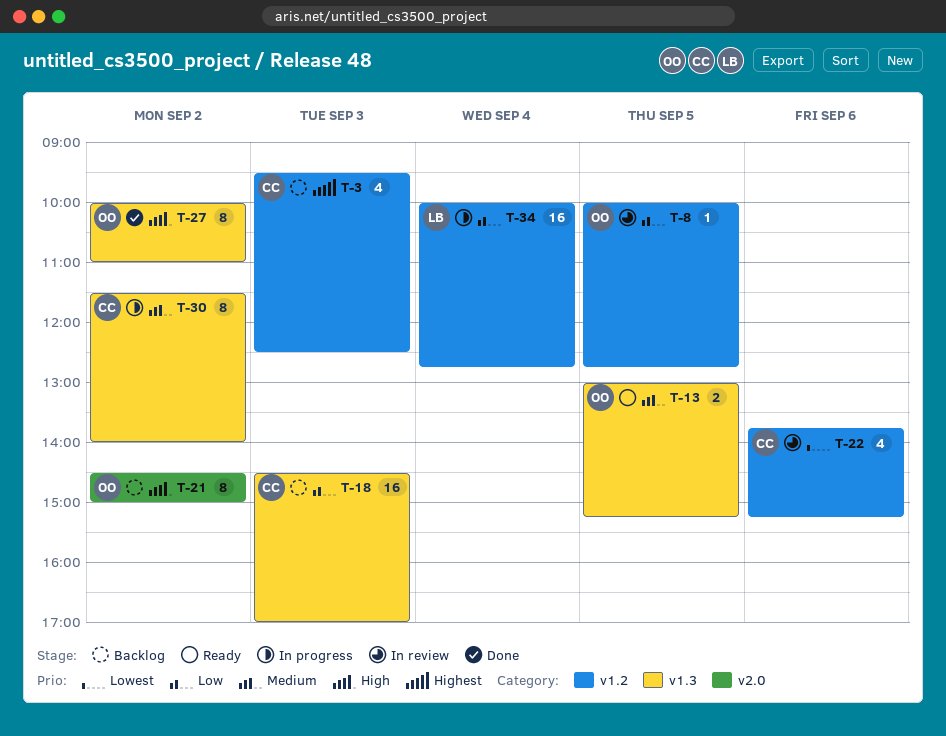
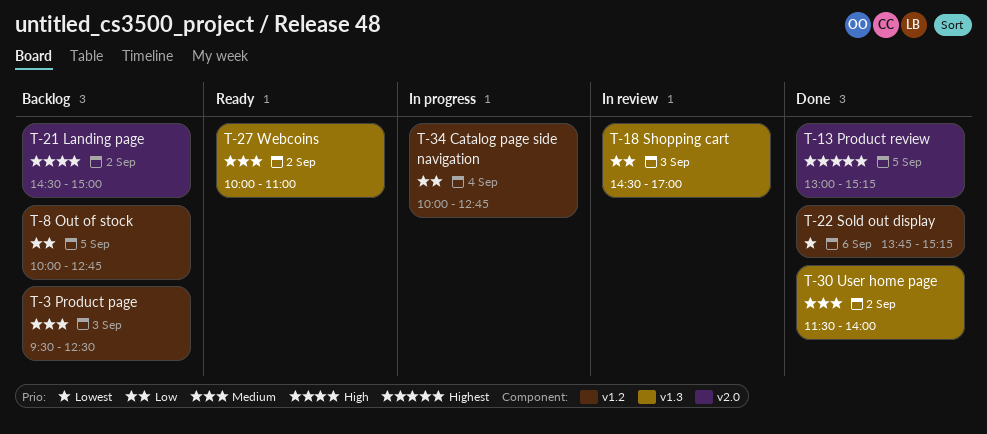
T-3, priority: Highest -> Medium
T-8, status: In review -> Backlog
T-13, status: Ready -> Done
T-13, priority: Medium -> Highest
T-13, label: v1.3 -> v2.0
T-18, status: Backlog -> In review
T-22, status: In review -> Done
T-27, status: Done -> Ready
T-27, priority: High -> Medium
T-30, status: In progress -> Done

